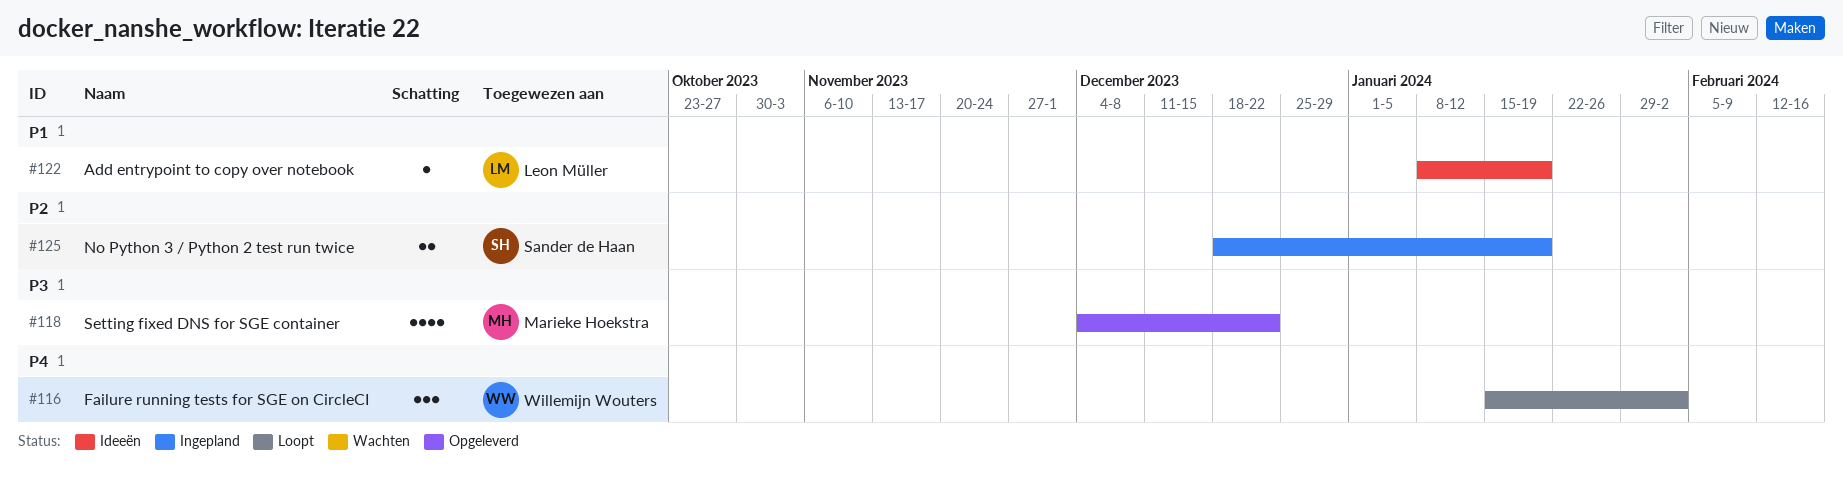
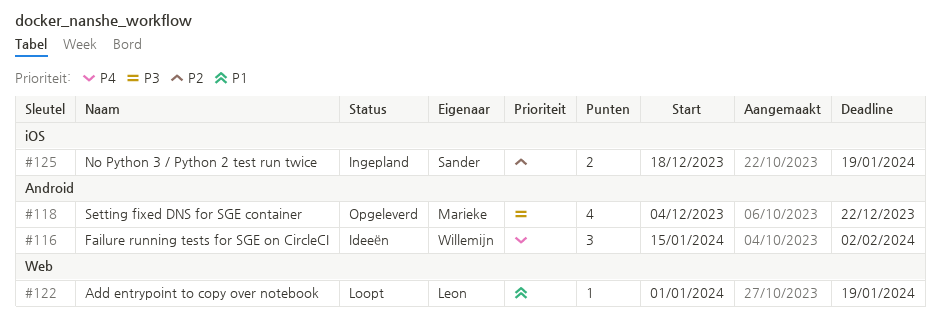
#116, status: Loopt -> Ideeën
#122, status: Ideeën -> Loopt
#122, start: Jan 8 -> Jan 1

